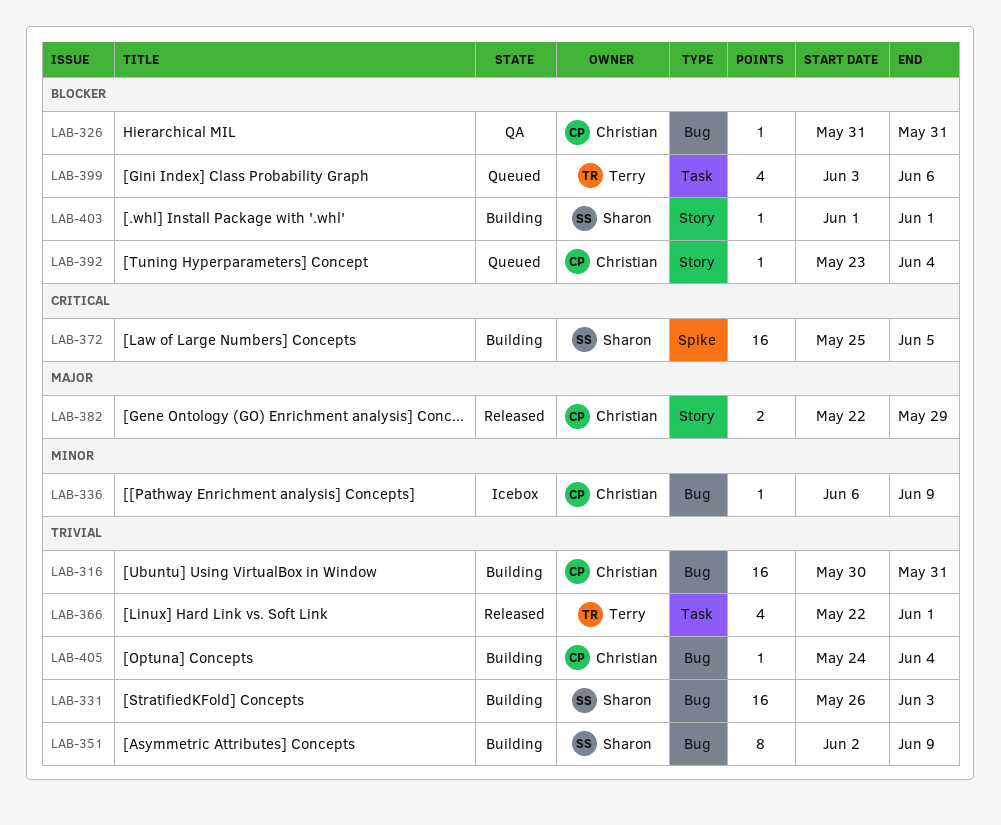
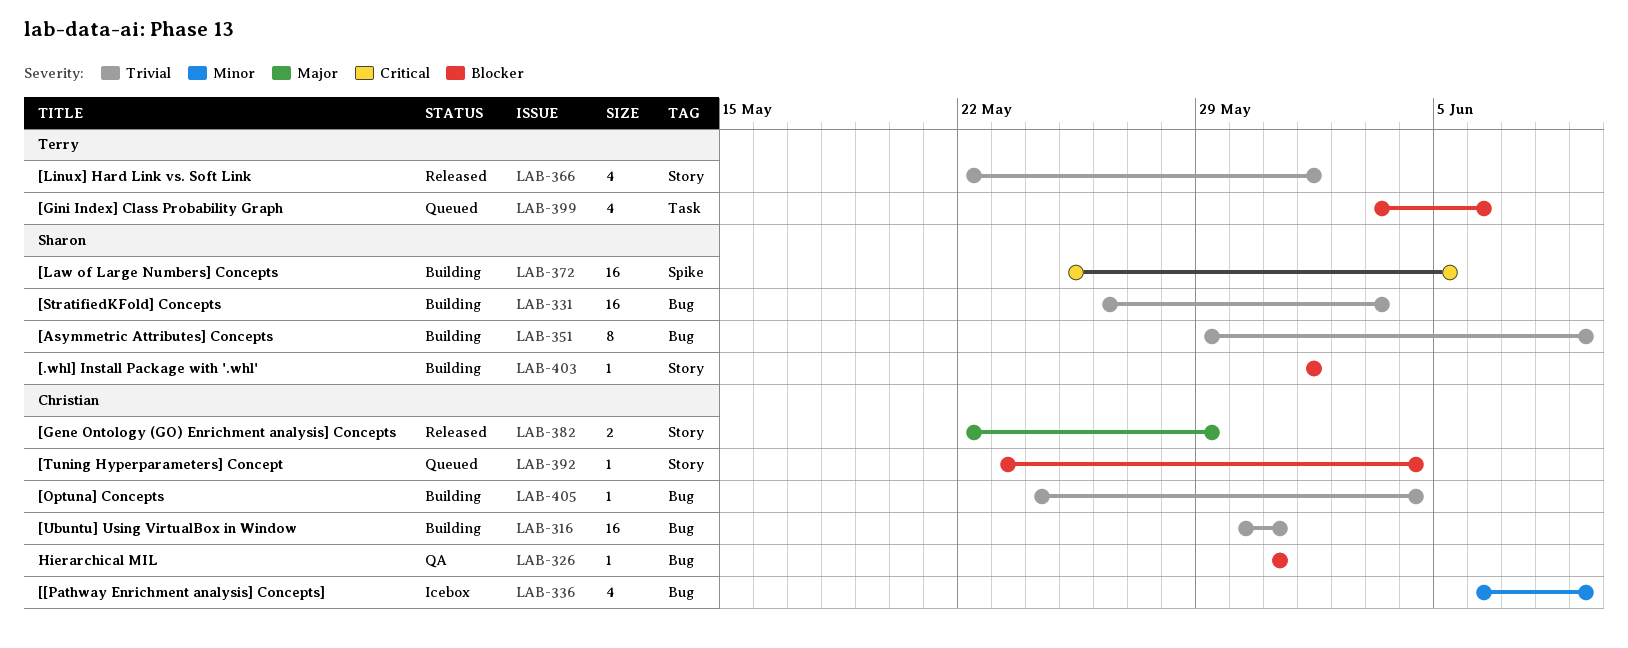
LAB-336, estimate: 1 -> 4
LAB-351, start: Jun 2 -> May 29
LAB-366, label: Task -> Story

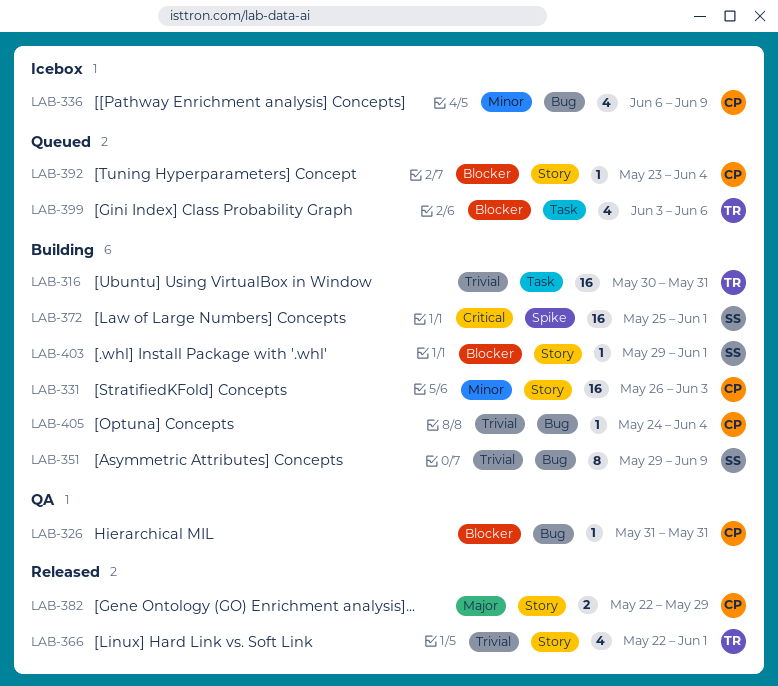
LAB-316, owner: Christian -> Terry
LAB-316, label: Bug -> Task
LAB-331, owner: Sharon -> Christian
LAB-331, priority: Trivial -> Minor
LAB-331, label: Bug -> Story
LAB-372, due: Jun 5 -> Jun 1
LAB-403, start: Jun 1 -> May 29

